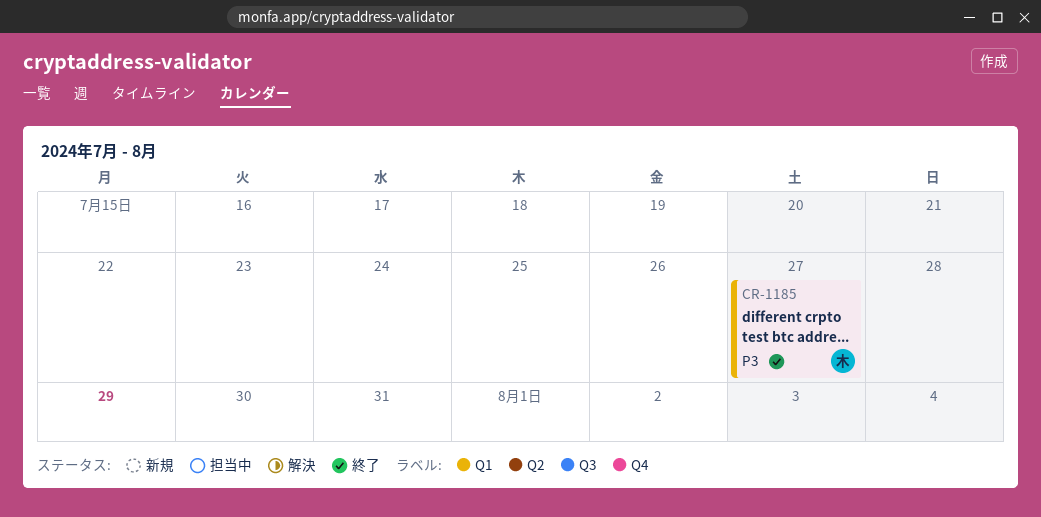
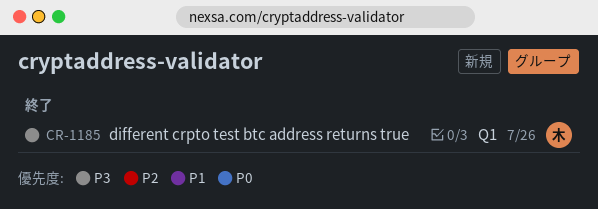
CR-1185, due: Jul 27 -> Jul 26

